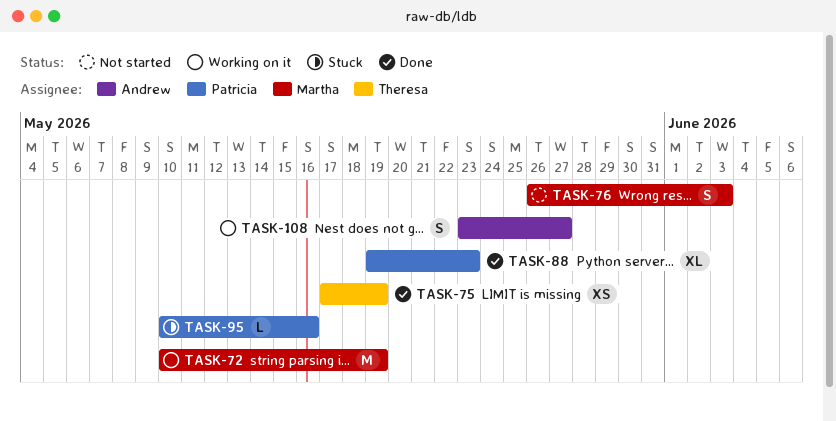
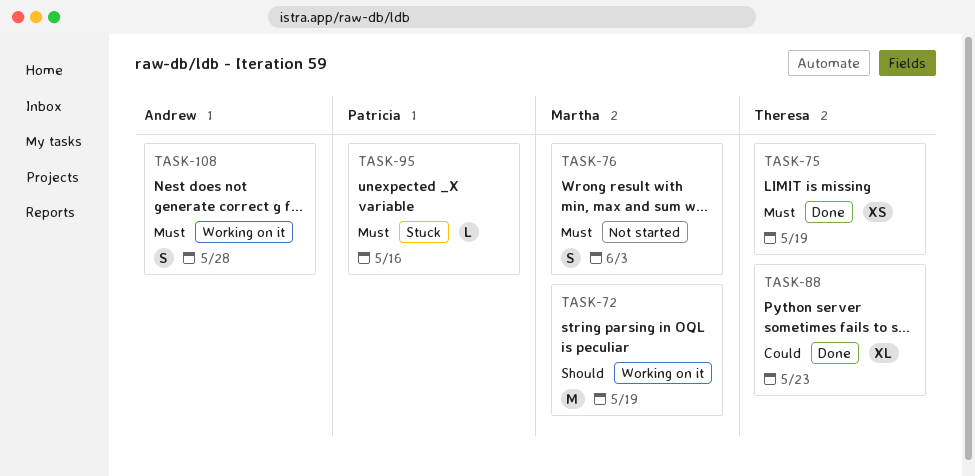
TASK-88, owner: Patricia -> Theresa
TASK-108, due: May 27 -> May 28

